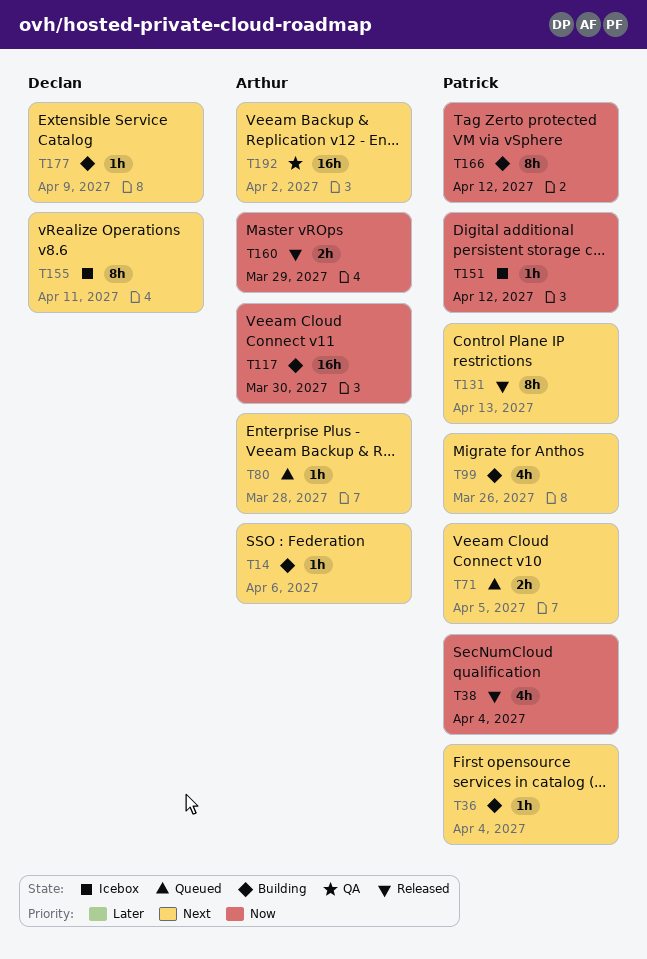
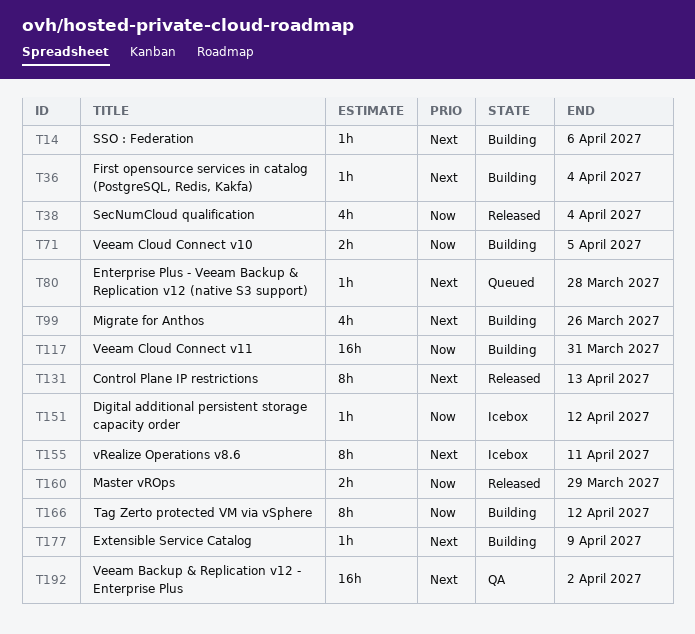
T71, status: Queued -> Building
T71, priority: Next -> Now
T117, due: Mar 30 -> Mar 31

